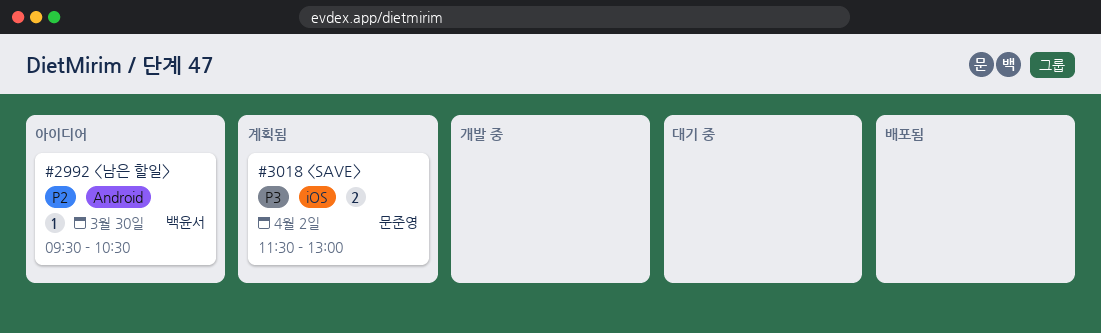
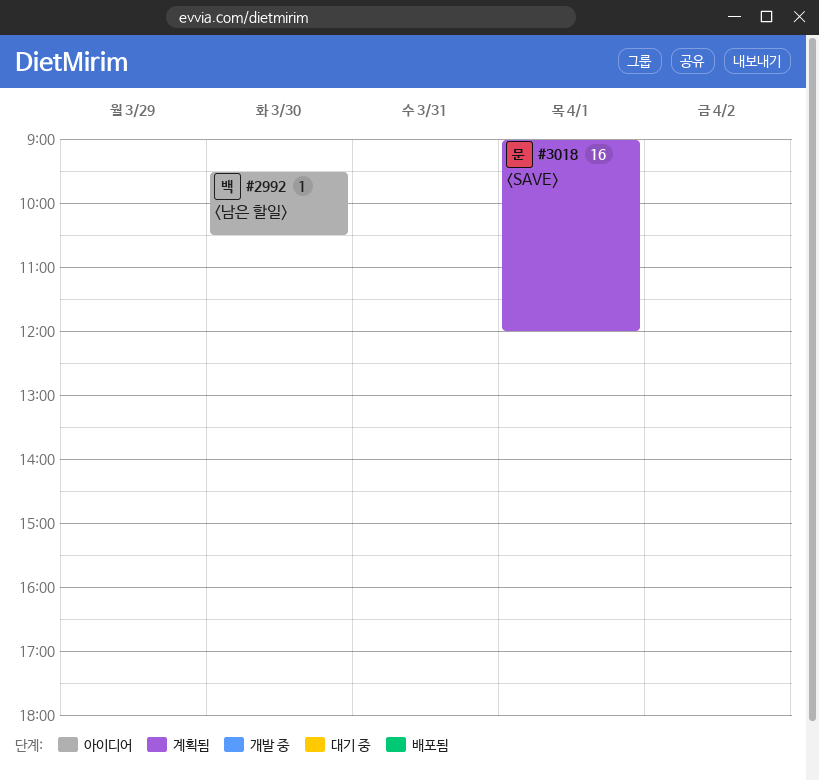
#3018, estimate: 2 -> 16
#3018, day: Apr 2 -> Apr 1
#3018, begins: 11:30 -> 09:00
#3018, ends: 13:00 -> 12:00

